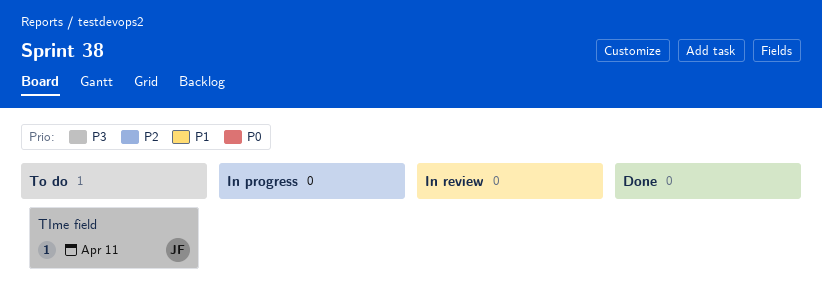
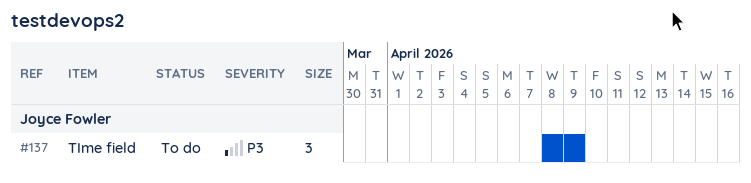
TIme field, estimate: 1 -> 3
TIme field, due: Apr 11 -> Apr 9

